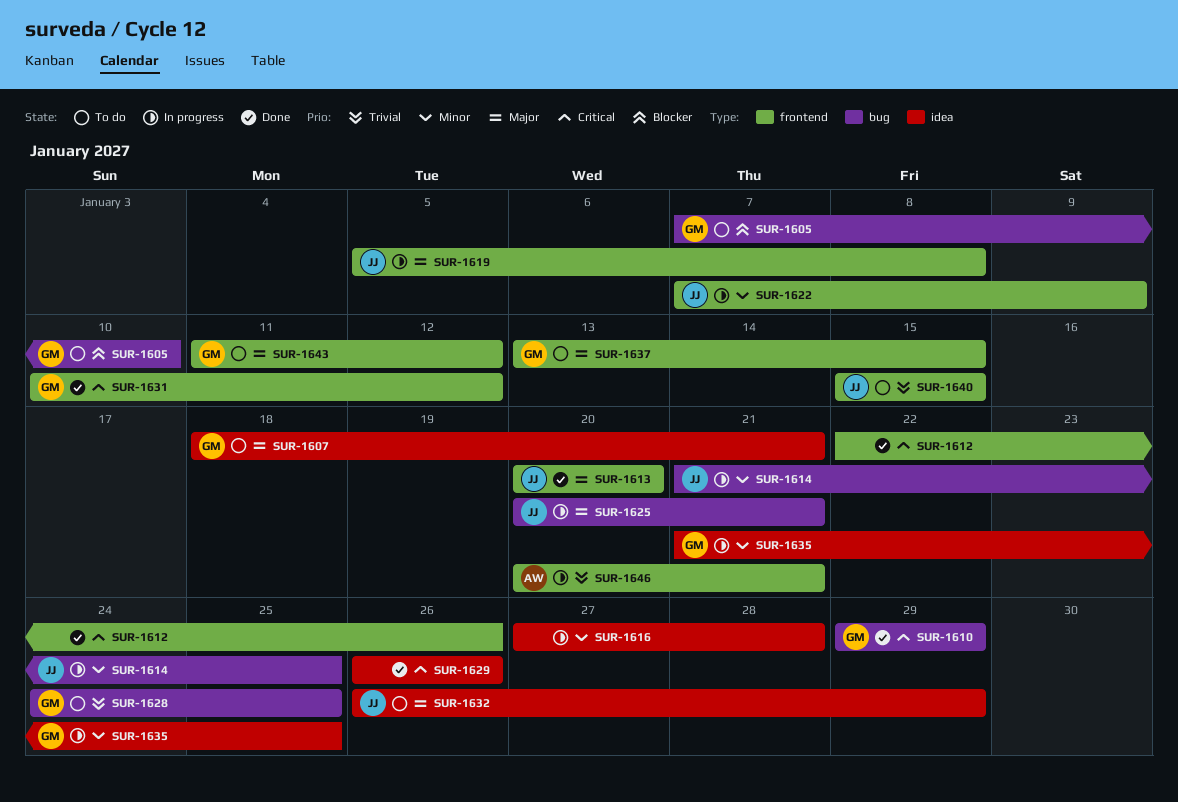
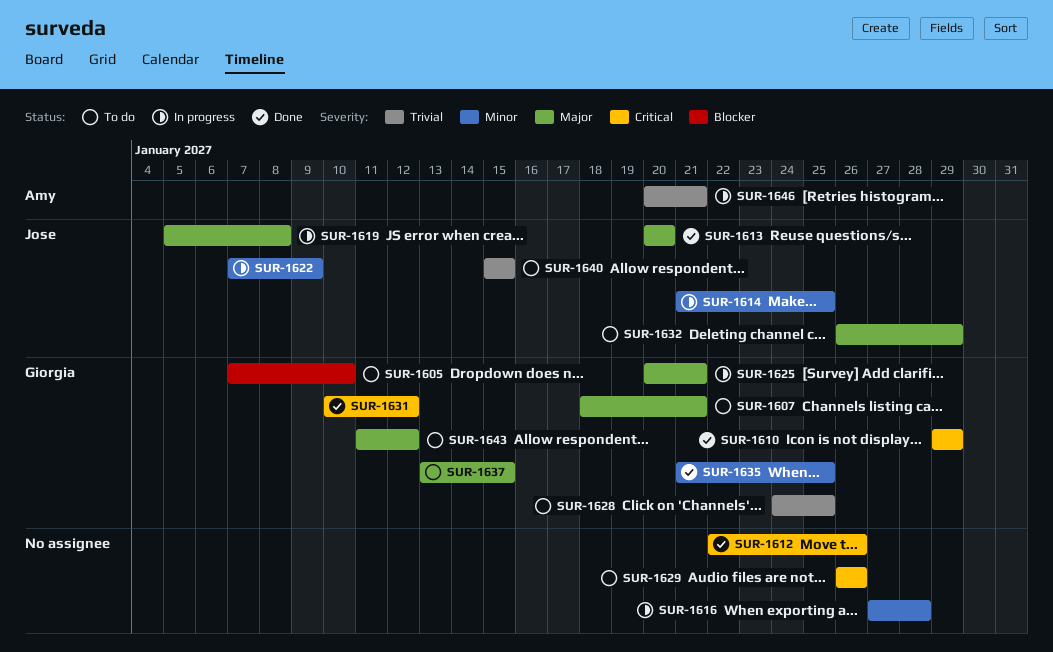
SUR-1625, owner: Jose -> Giorgia
SUR-1629, status: Done -> To do
SUR-1635, status: In progress -> Done

